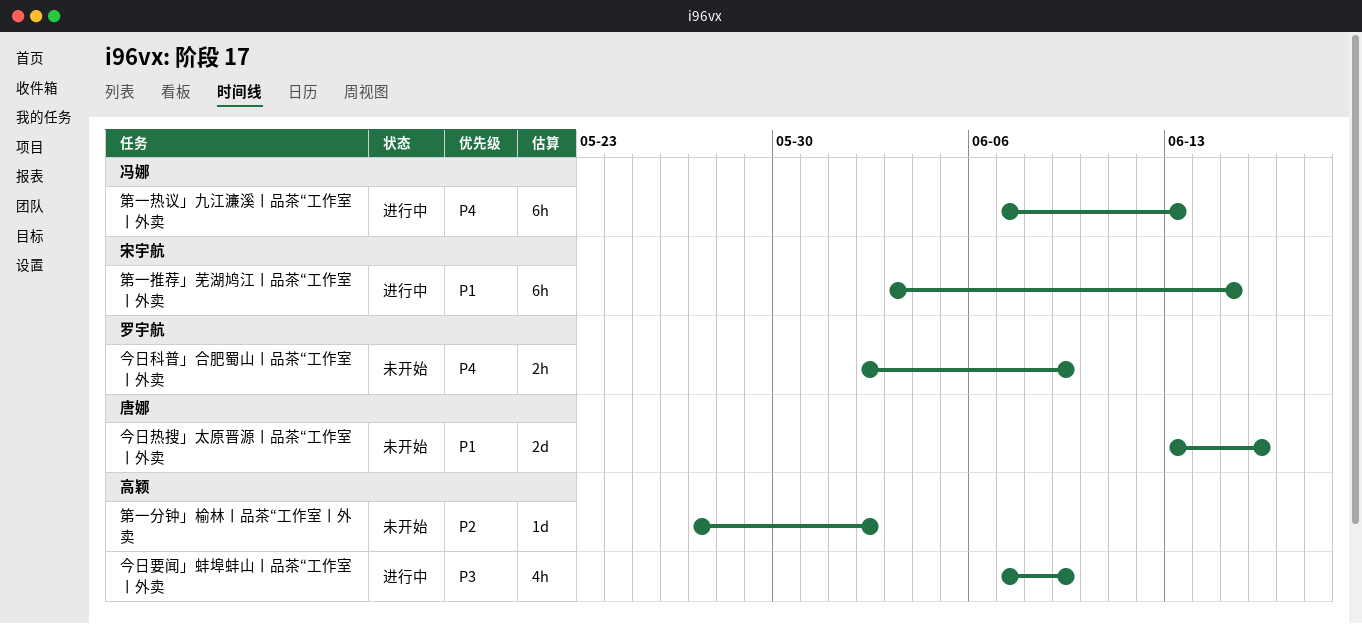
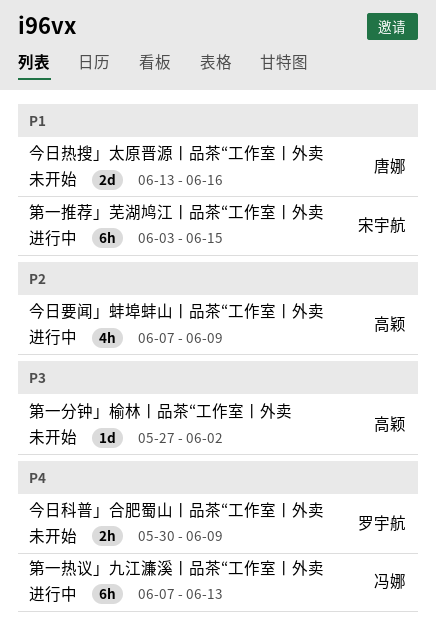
今日科普」合肥蜀山丨品茶“工作室丨外卖, start: Jun 2 -> May 30
今日要闻」蚌埠蚌山丨品茶“工作室丨外卖, priority: P3 -> P2
第一分钟」榆林丨品茶“工作室丨外卖, priority: P2 -> P3

